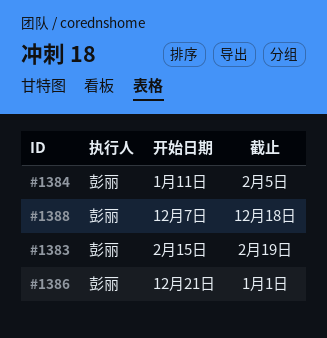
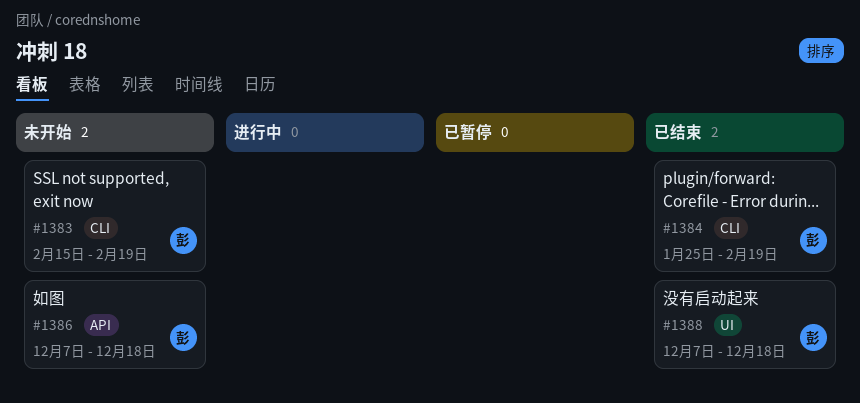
#1384, start: Jan 11 -> Jan 25
#1384, due: Feb 5 -> Feb 19
#1386, start: Dec 21 -> Dec 7
#1386, due: Jan 1 -> Dec 18

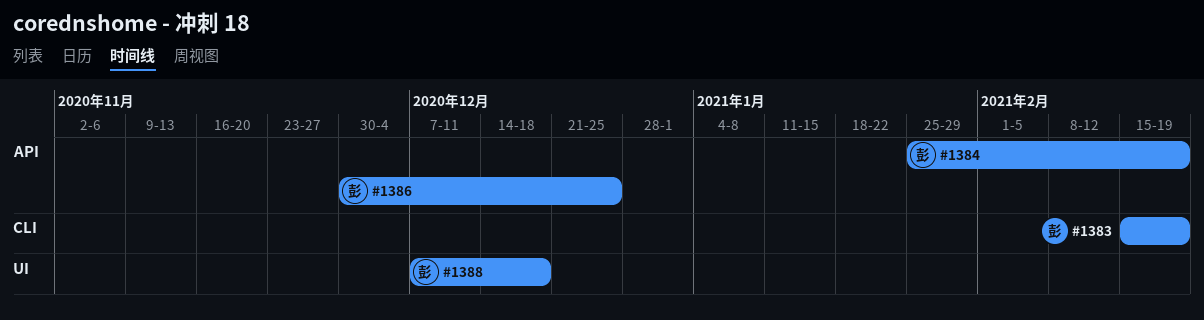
#1384, label: CLI -> API
#1386, start: Dec 7 -> Nov 30
#1386, due: Dec 18 -> Dec 25

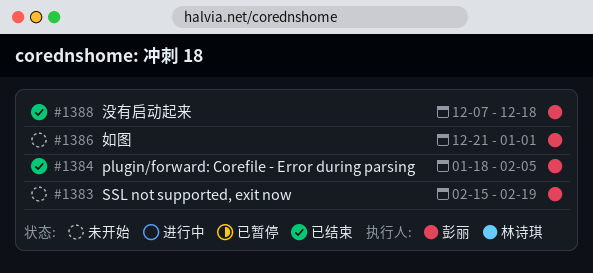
#1384, start: Jan 25 -> Jan 18
#1384, due: Feb 19 -> Feb 5
#1386, start: Nov 30 -> Dec 21
#1386, due: Dec 25 -> Jan 1

